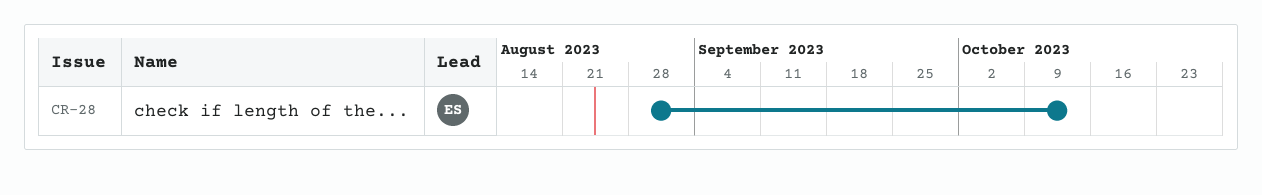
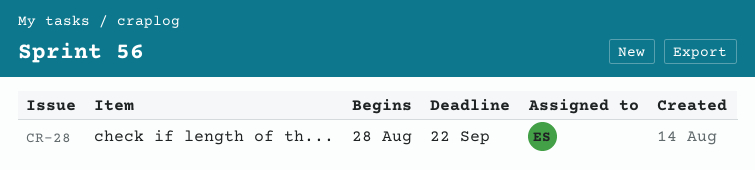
CR-28, due: Oct 13 -> Sep 22

